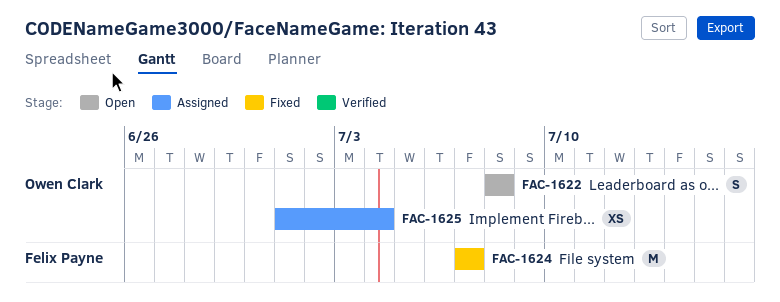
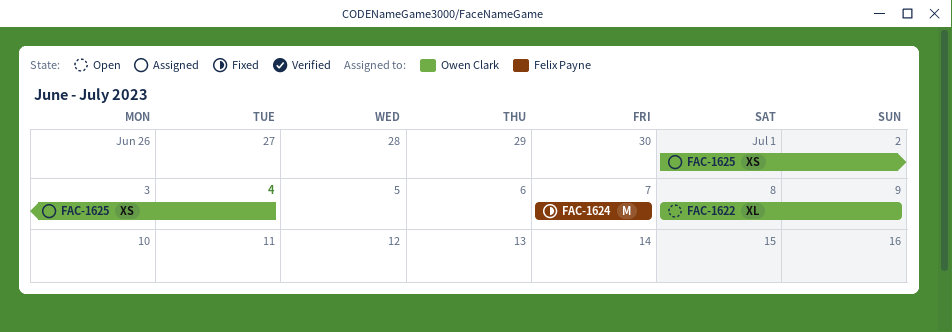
FAC-1622, estimate: S -> XL
FAC-1622, due: Jul 8 -> Jul 9

